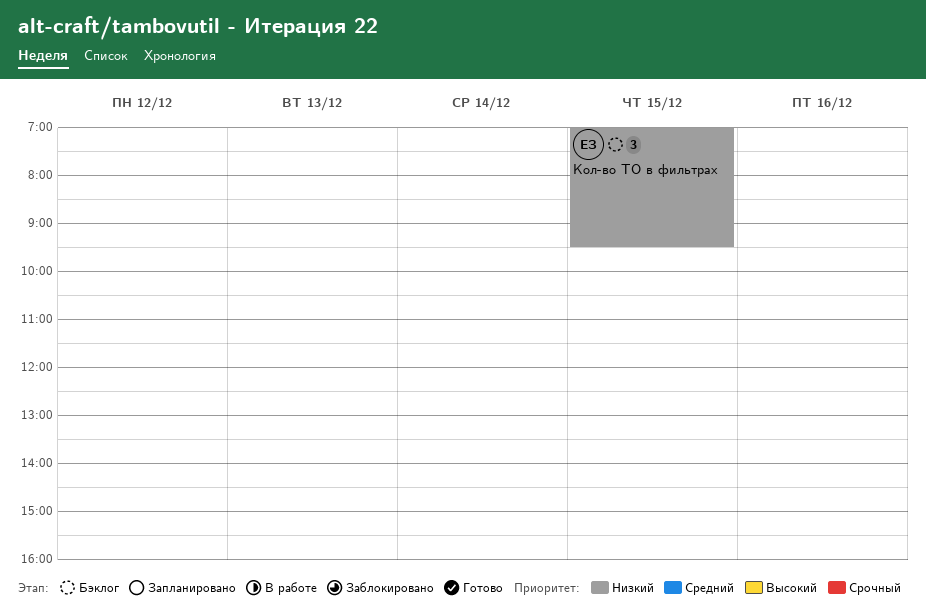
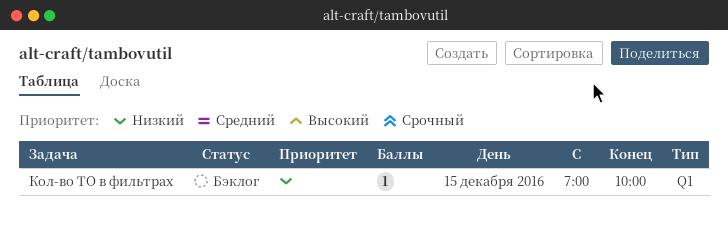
Кол-во ТО в фильтрах, estimate: 3 -> 1
Кол-во ТО в фильтрах, ends: 09:30 -> 10:00

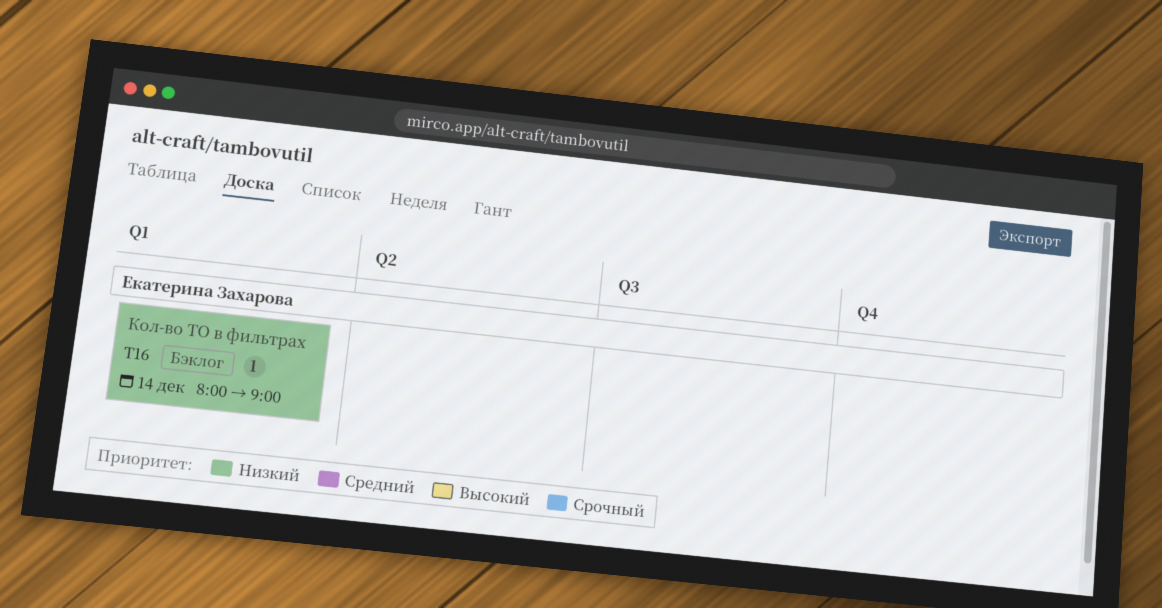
Кол-во ТО в фильтрах, day: Dec 15 -> Dec 14
Кол-во ТО в фильтрах, begins: 07:00 -> 08:00
Кол-во ТО в фильтрах, ends: 10:00 -> 09:00

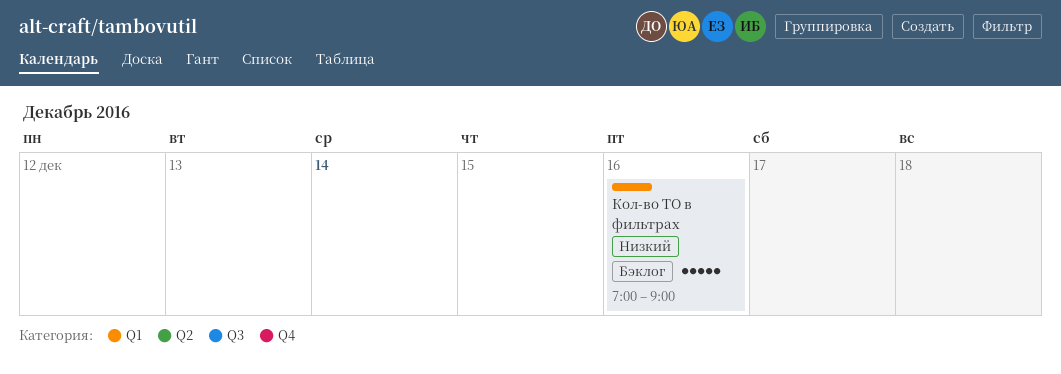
Кол-во ТО в фильтрах, estimate: 1 -> 5
Кол-во ТО в фильтрах, day: Dec 14 -> Dec 16
Кол-во ТО в фильтрах, begins: 08:00 -> 07:00

